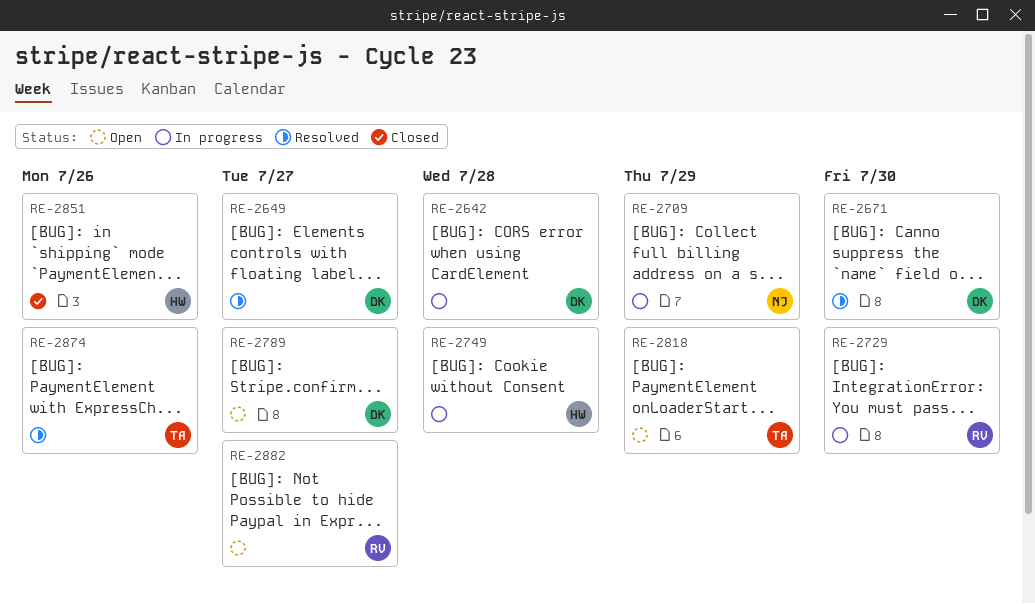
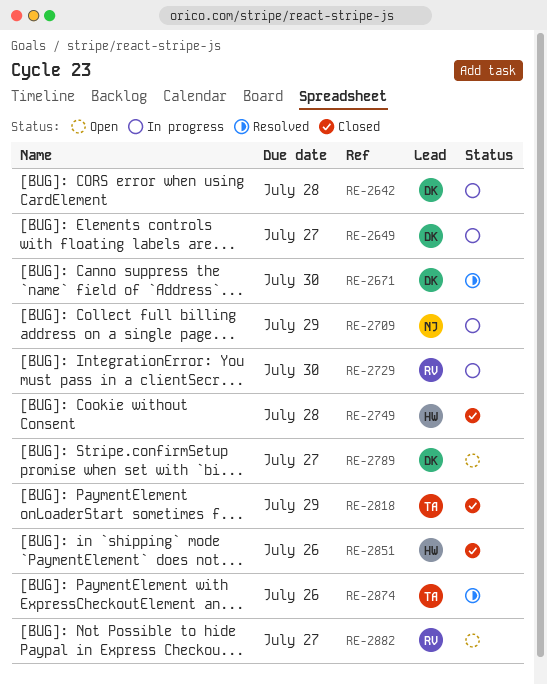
RE-2649, status: Resolved -> In progress
RE-2749, status: In progress -> Closed
RE-2818, status: Open -> Closed

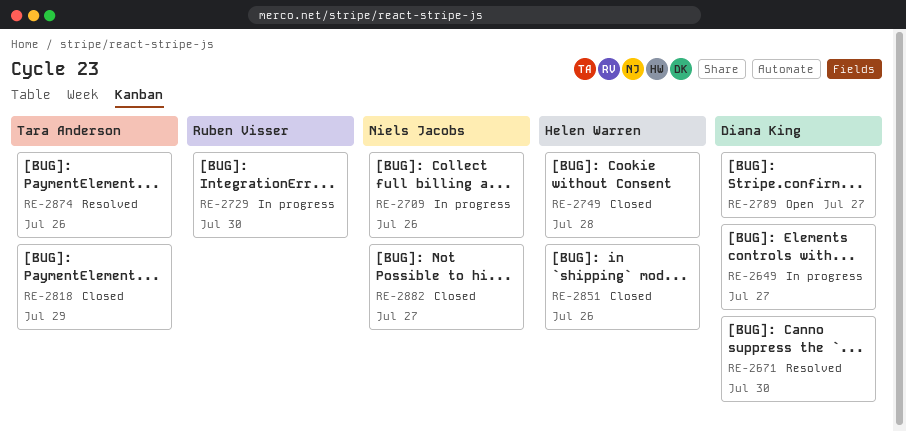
RE-2642: present -> none
RE-2709, due: Jul 29 -> Jul 26
RE-2882, status: Open -> Closed
RE-2882, owner: Ruben Visser -> Niels Jacobs

